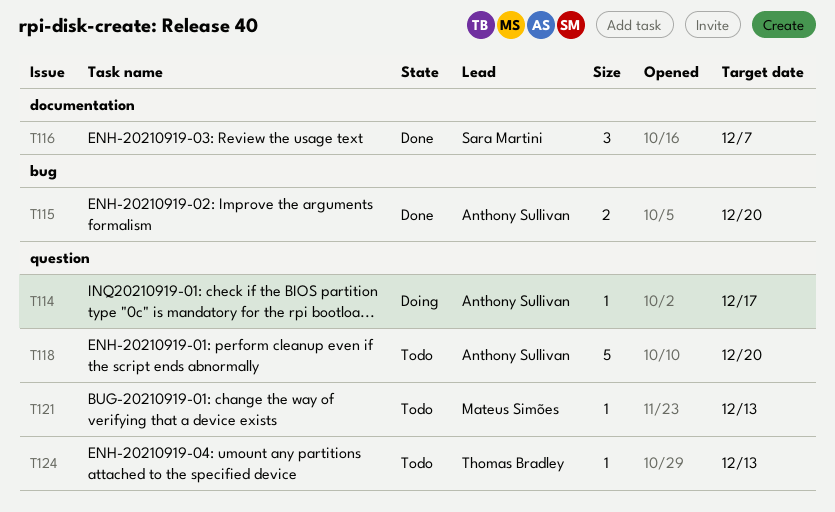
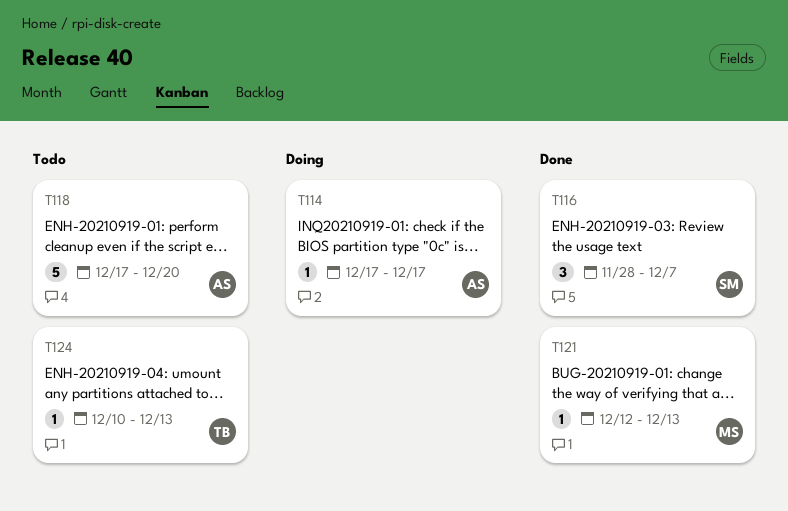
T115: present -> none
T121, status: Todo -> Done

